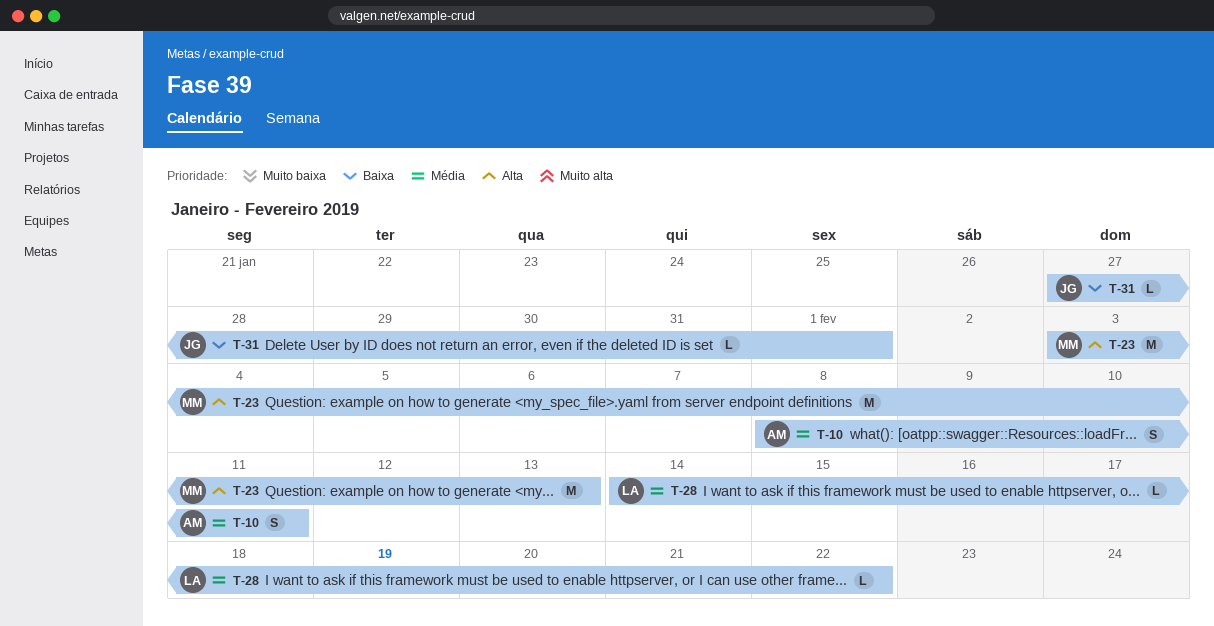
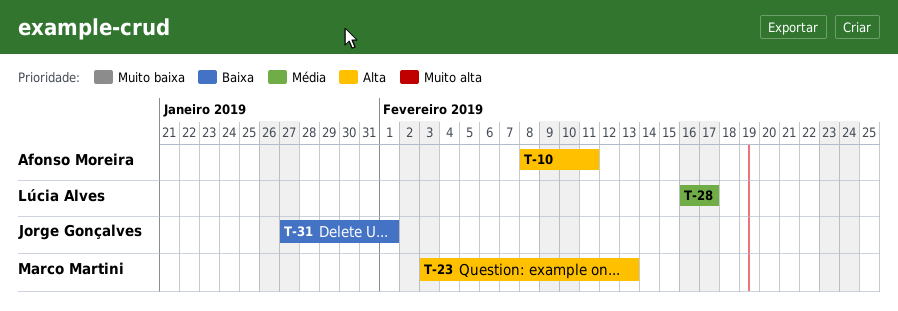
T-10, priority: Média -> Alta
T-28, start: Feb 14 -> Feb 16
T-28, due: Feb 22 -> Feb 17

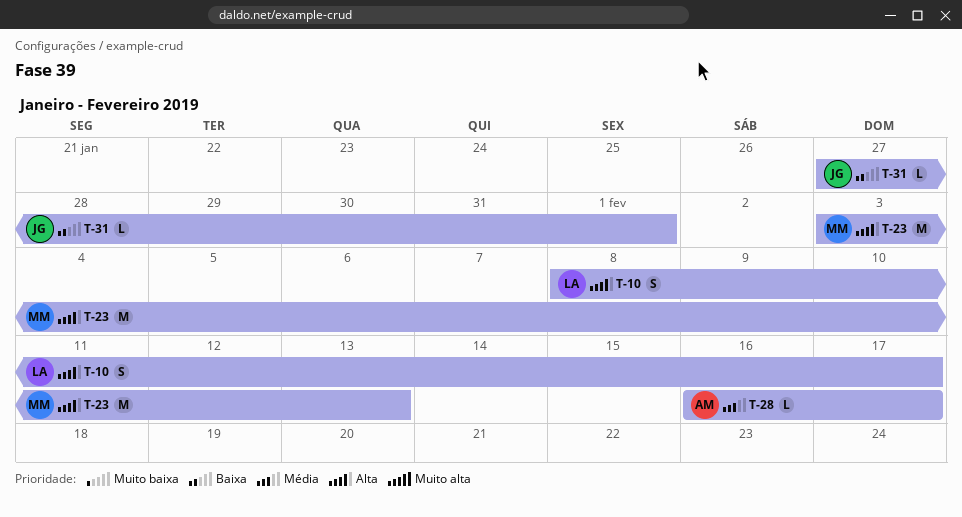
T-10, owner: Afonso Moreira -> Lúcia Alves
T-10, due: Feb 11 -> Feb 17
T-28, owner: Lúcia Alves -> Afonso Moreira

